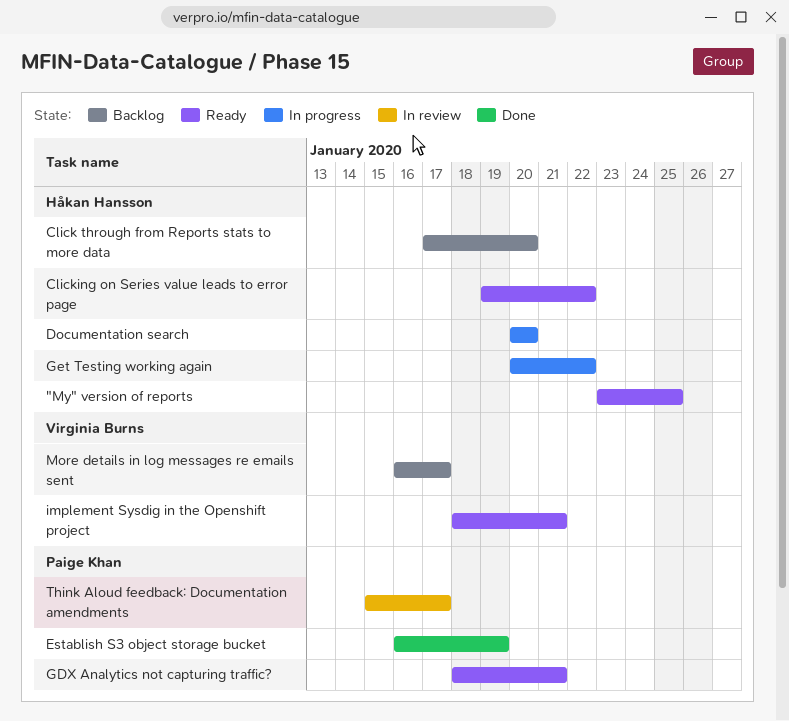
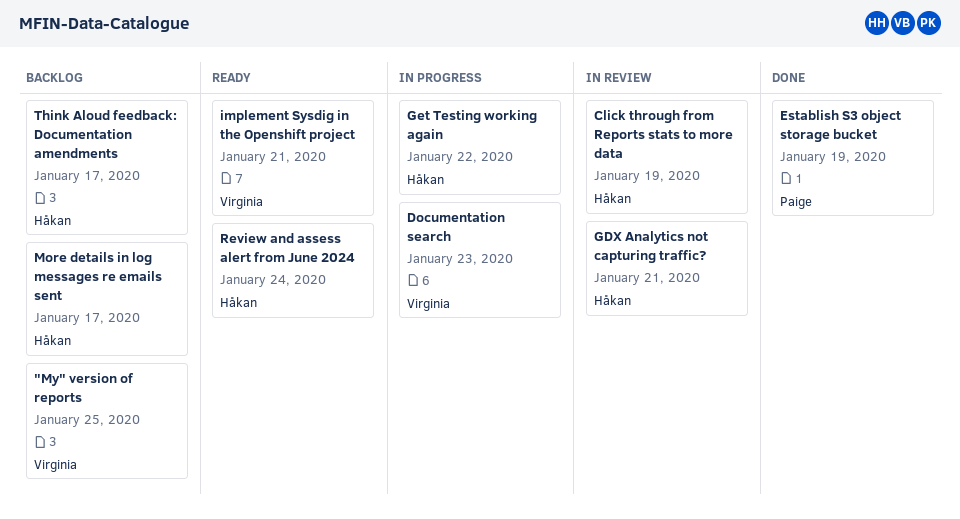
"My" version of reports, status: Ready -> Backlog
"My" version of reports, owner: Håkan Hansson -> Virginia Burns
Click through from Reports stats to more data, status: Backlog -> In review
Click through from Reports stats to more data, due: Jan 20 -> Jan 19
Clicking on Series value leads to error page: present -> none
Documentation search, owner: Håkan Hansson -> Virginia Burns
Documentation search, due: Jan 20 -> Jan 23
GDX Analytics not capturing traffic?, status: Ready -> In review
GDX Analytics not capturing traffic?, owner: Paige Khan -> Håkan Hansson
More details in log messages re emails sent, owner: Virginia Burns -> Håkan Hansson
Review and assess alert from June 2024: none -> present
Think Aloud feedback: Documentation amendments, status: In review -> Backlog
Think Aloud feedback: Documentation amendments, owner: Paige Khan -> Håkan Hansson

